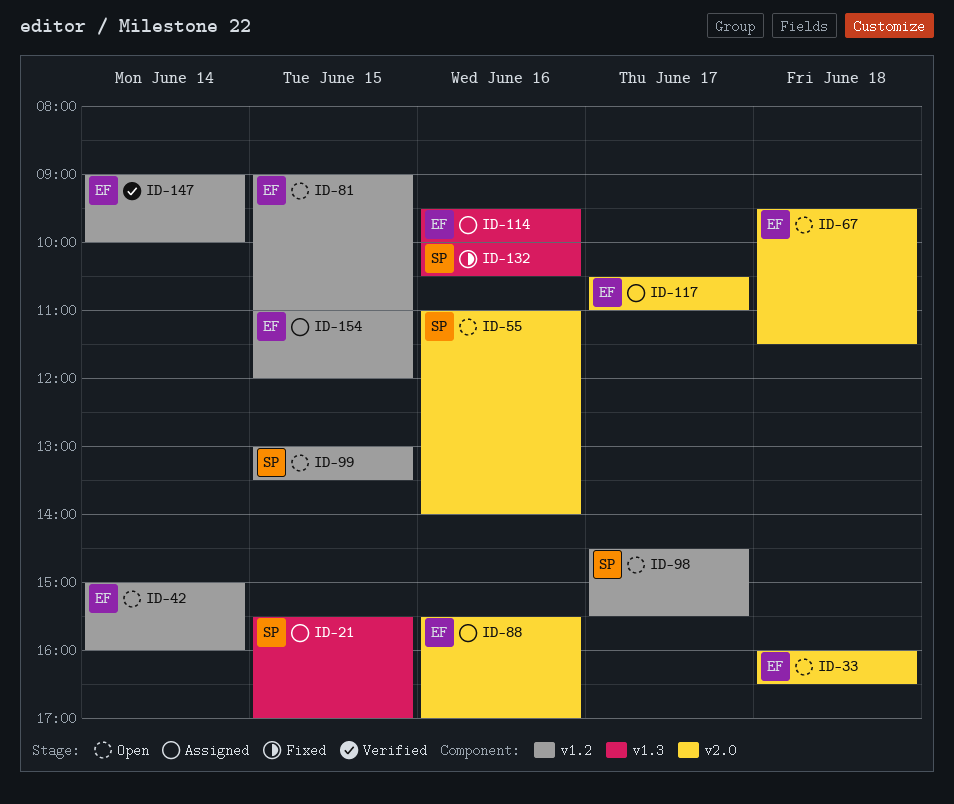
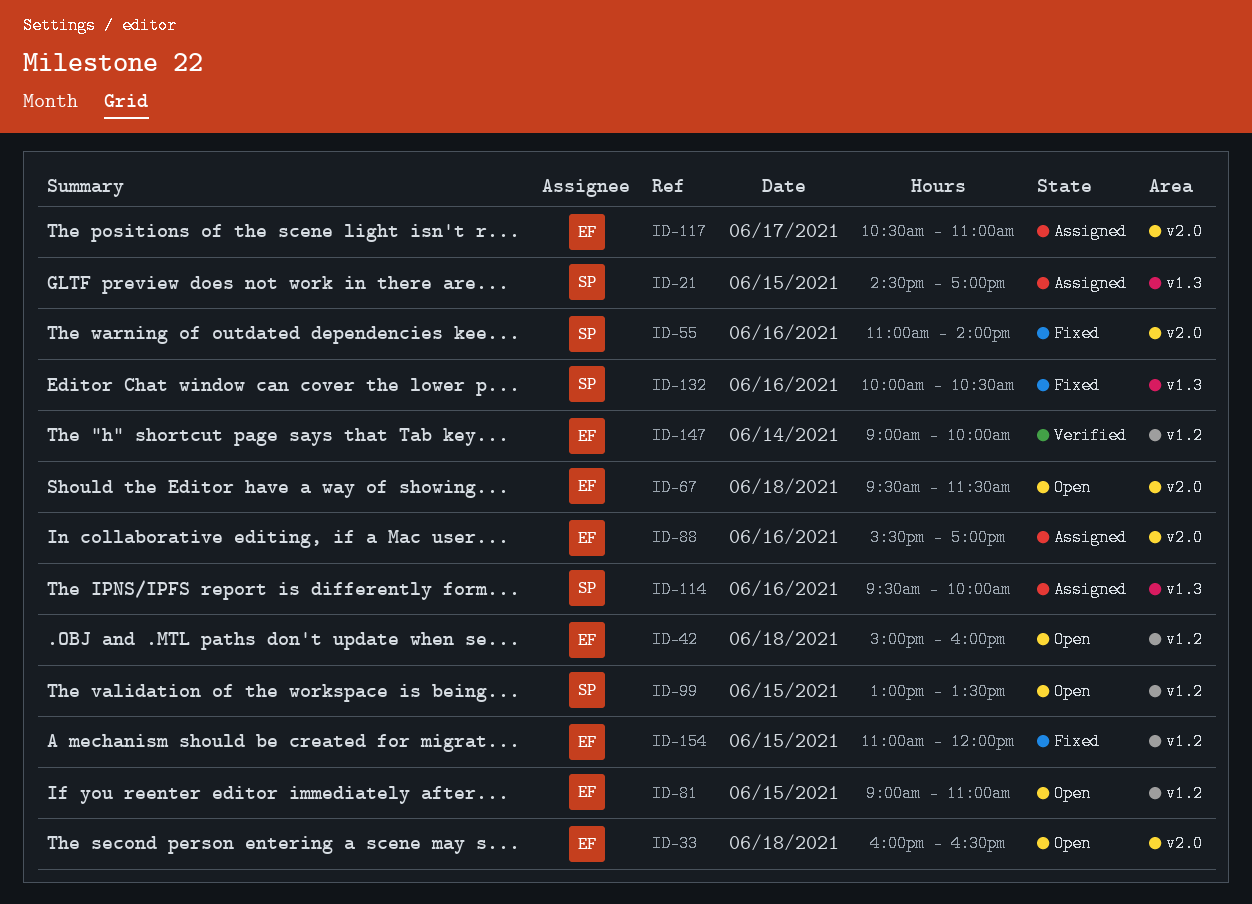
ID-21, begins: 15:30 -> 14:30
ID-42, day: Jun 14 -> Jun 18
ID-55, status: Open -> Fixed
ID-98: present -> none
ID-114, owner: EF -> SP
ID-154, status: Assigned -> Fixed

